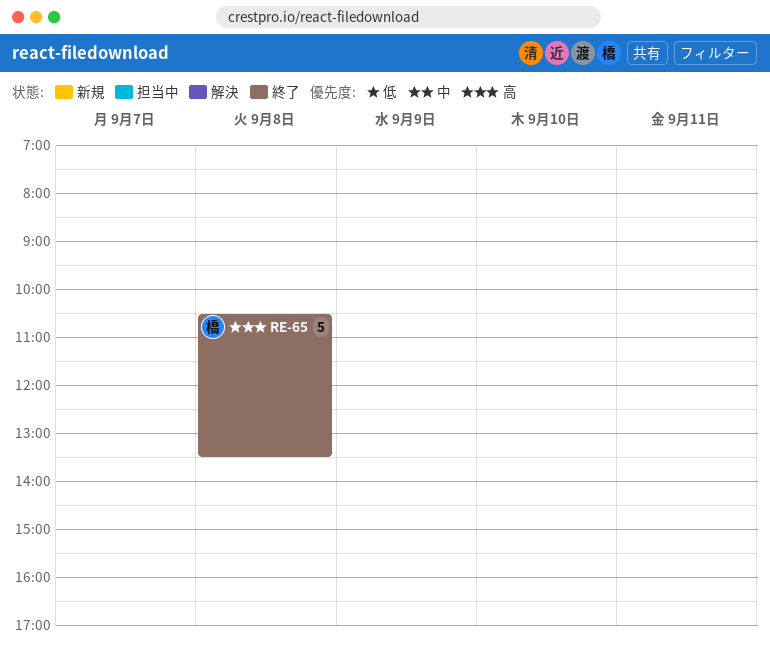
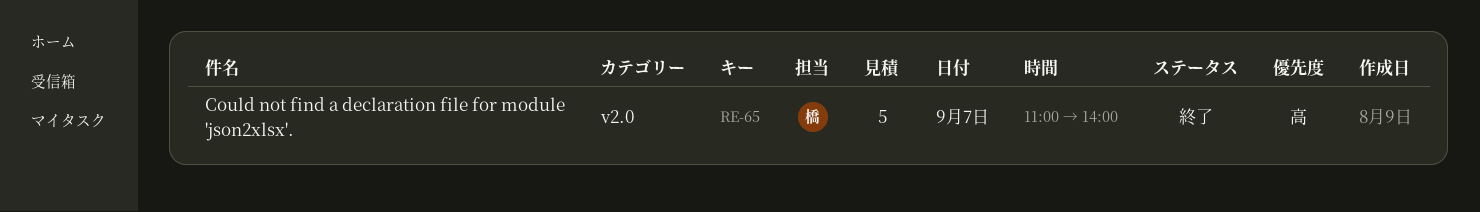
RE-65, day: Sep 8 -> Sep 7
RE-65, begins: 10:30 -> 11:00
RE-65, ends: 13:30 -> 14:00

